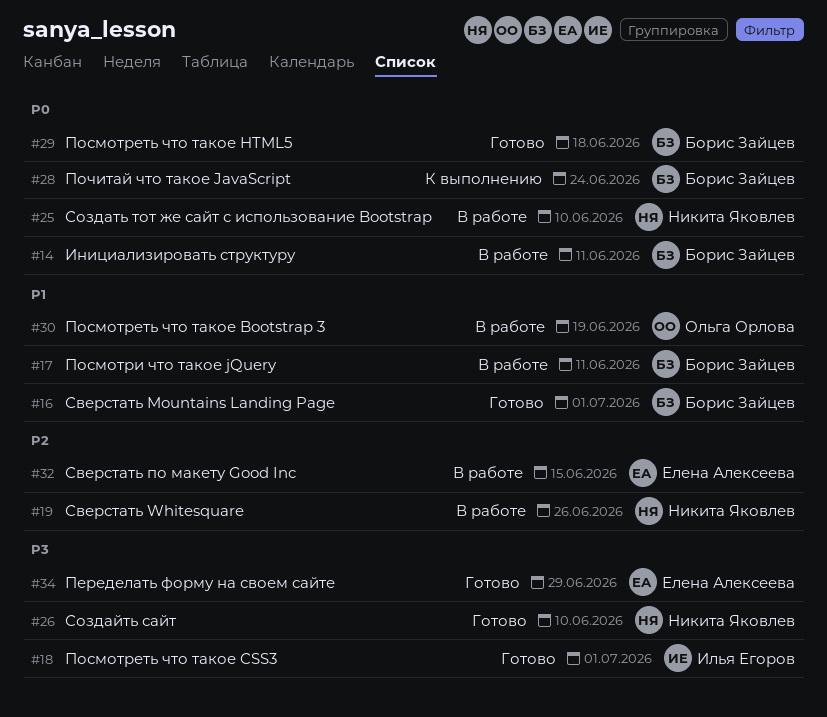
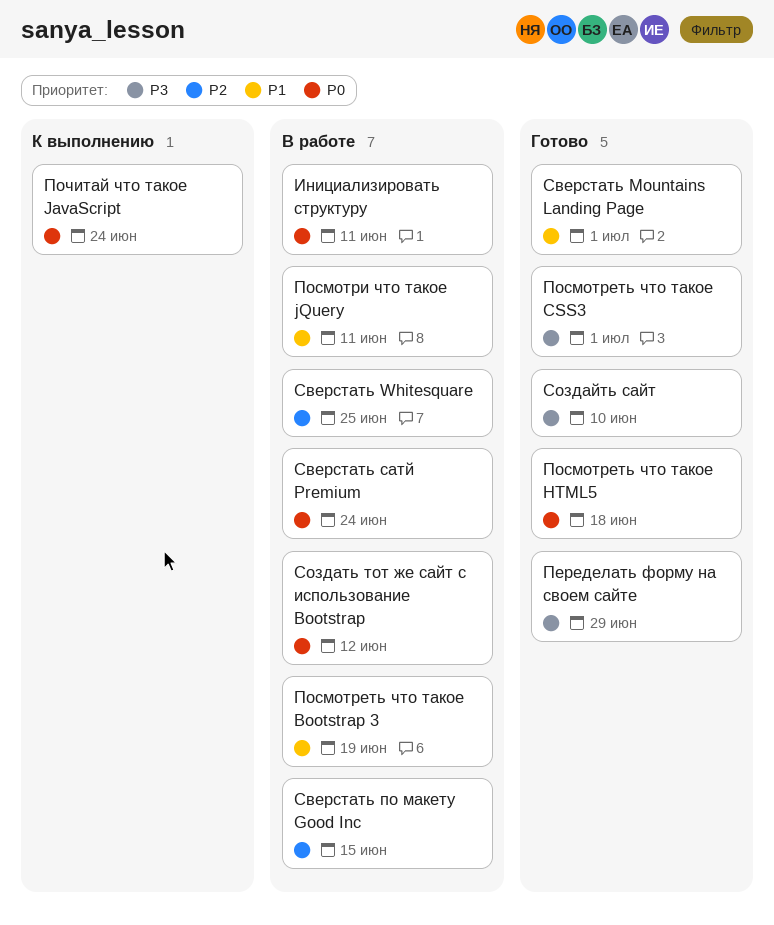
Сверстать Whitesquare, due: Jun 26 -> Jun 25
Сверстать сатй Premium: none -> present
Создать тот же сайт с использование Bootstrap, due: Jun 10 -> Jun 12

